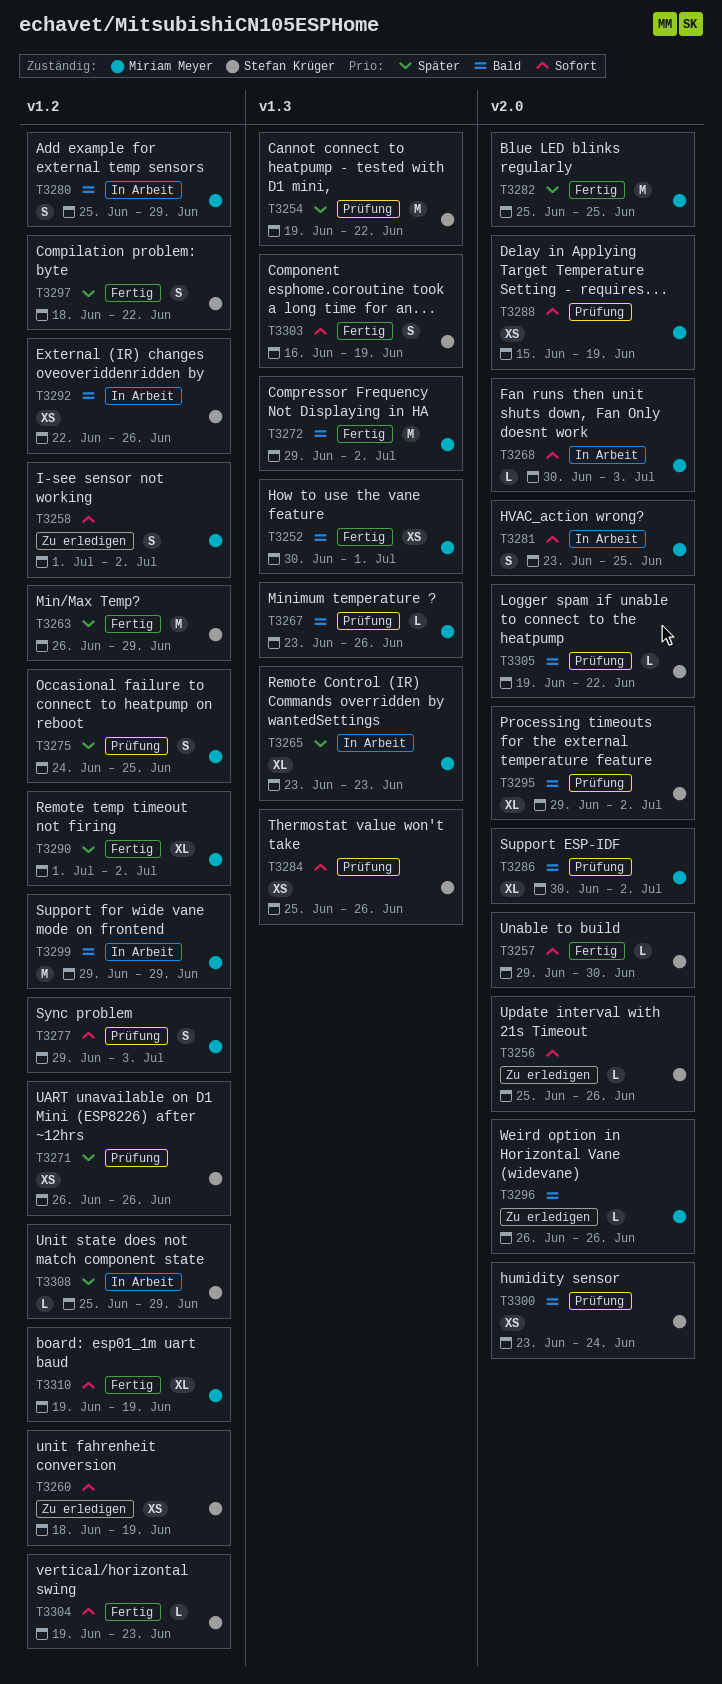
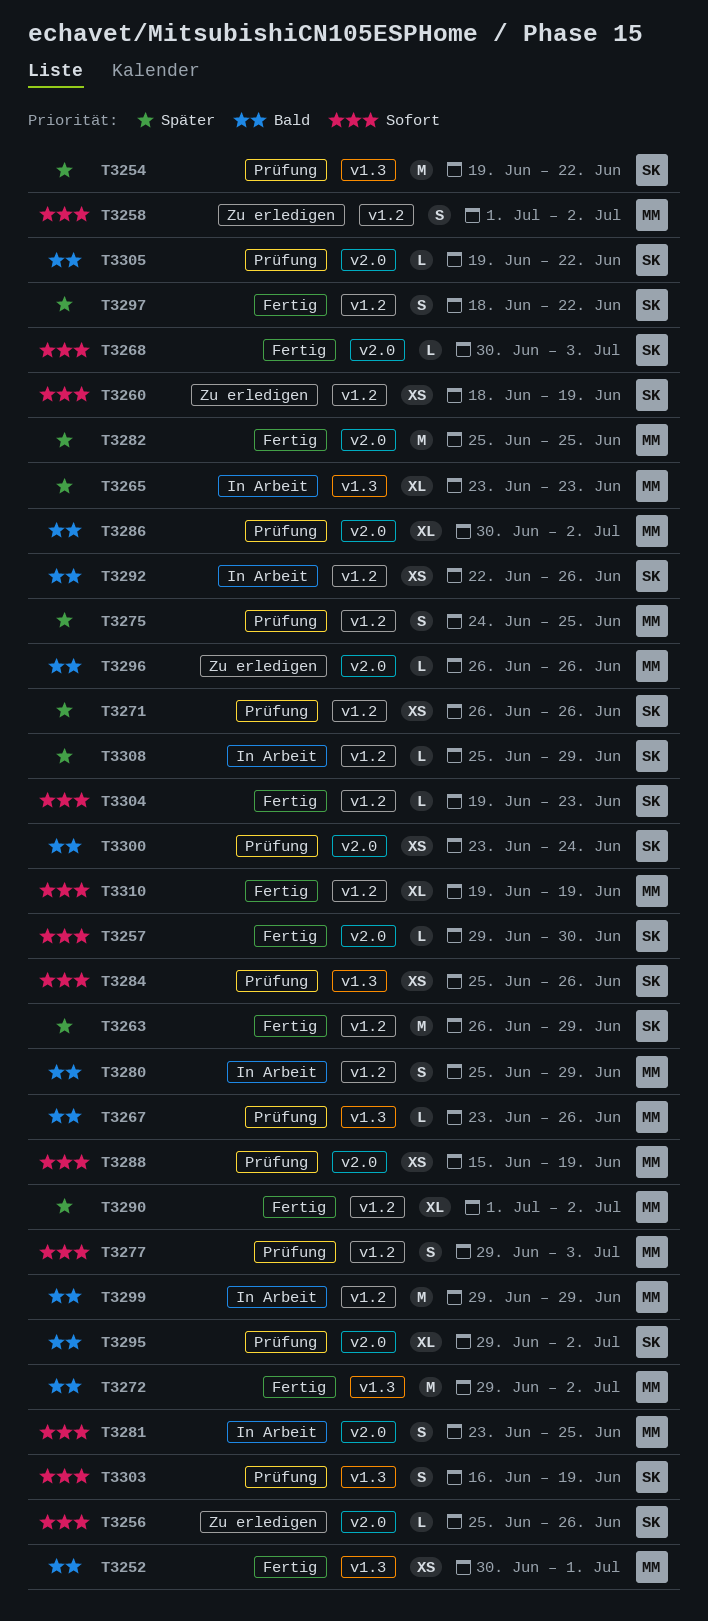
T3268, status: In Arbeit -> Fertig
T3268, owner: Miriam Meyer -> Stefan Krüger
T3303, status: Fertig -> Prüfung

